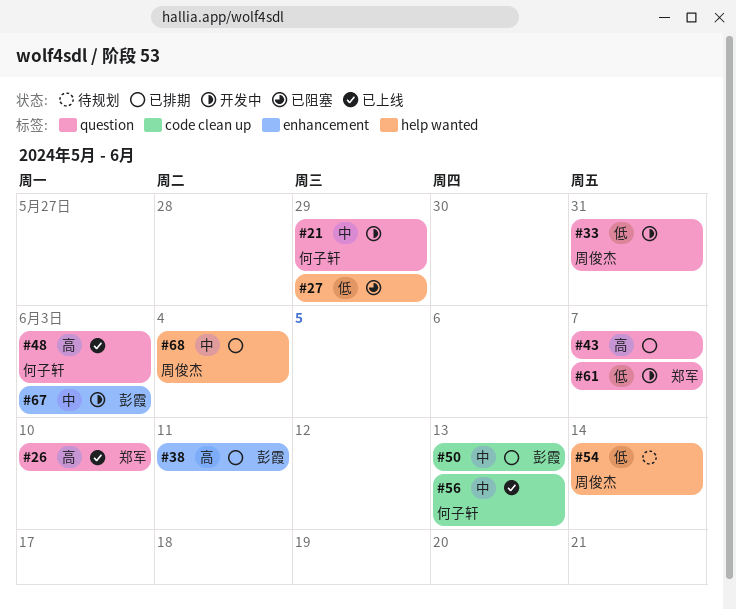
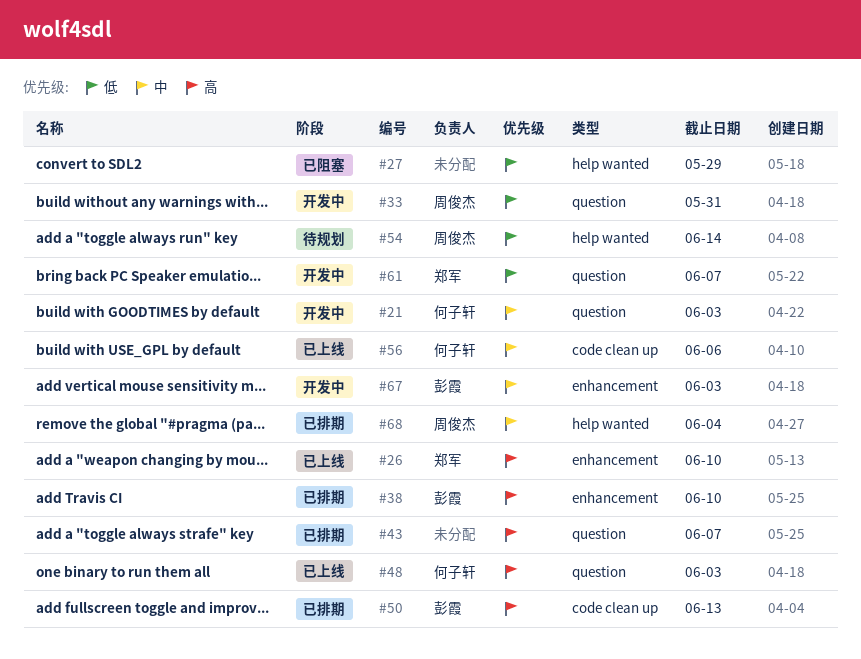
#21, due: May 29 -> Jun 3
#26, label: question -> enhancement
#38, due: Jun 11 -> Jun 10
#50, priority: 中 -> 高
#56, due: Jun 13 -> Jun 6

